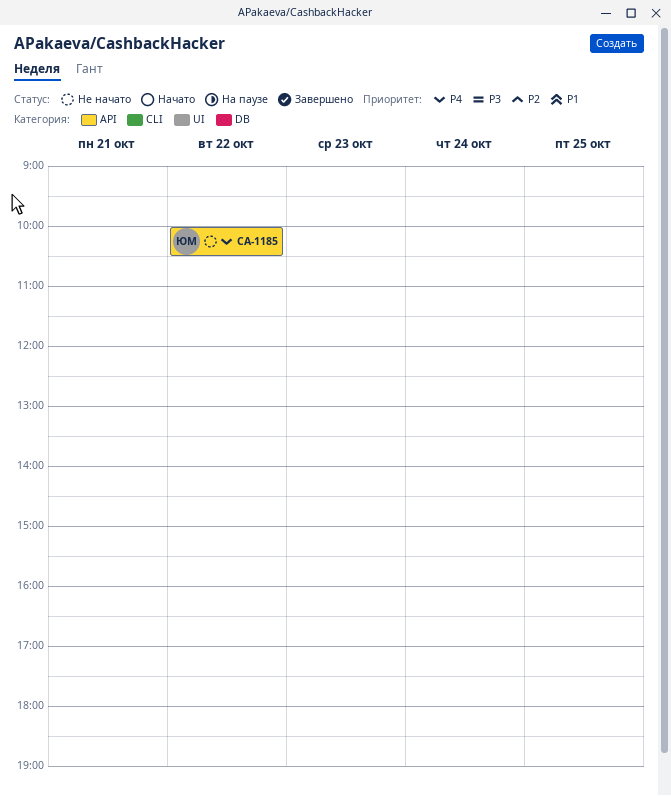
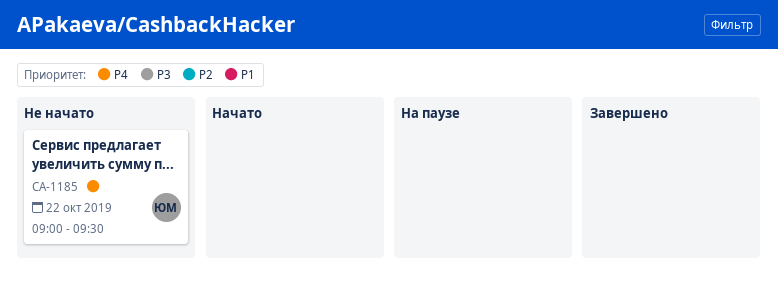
CA-1185, begins: 10:00 -> 09:00
CA-1185, ends: 10:30 -> 09:30

